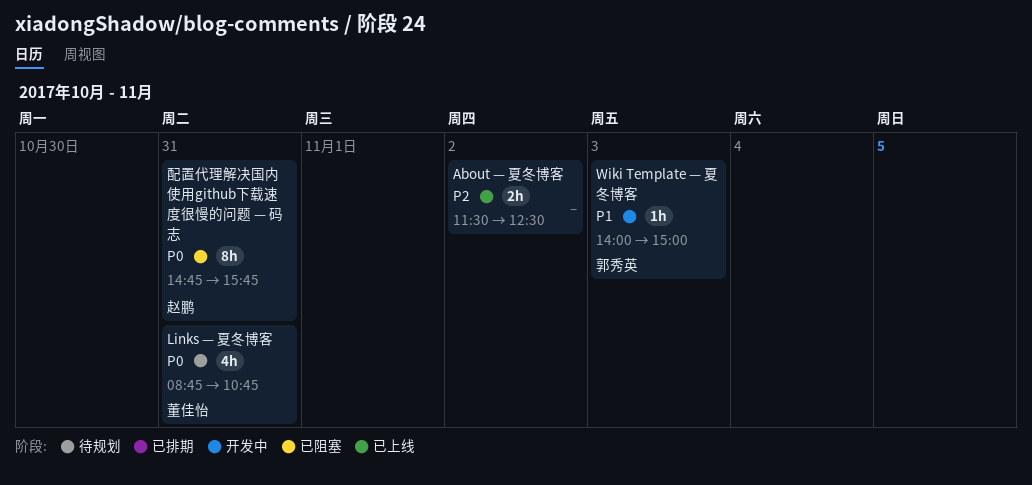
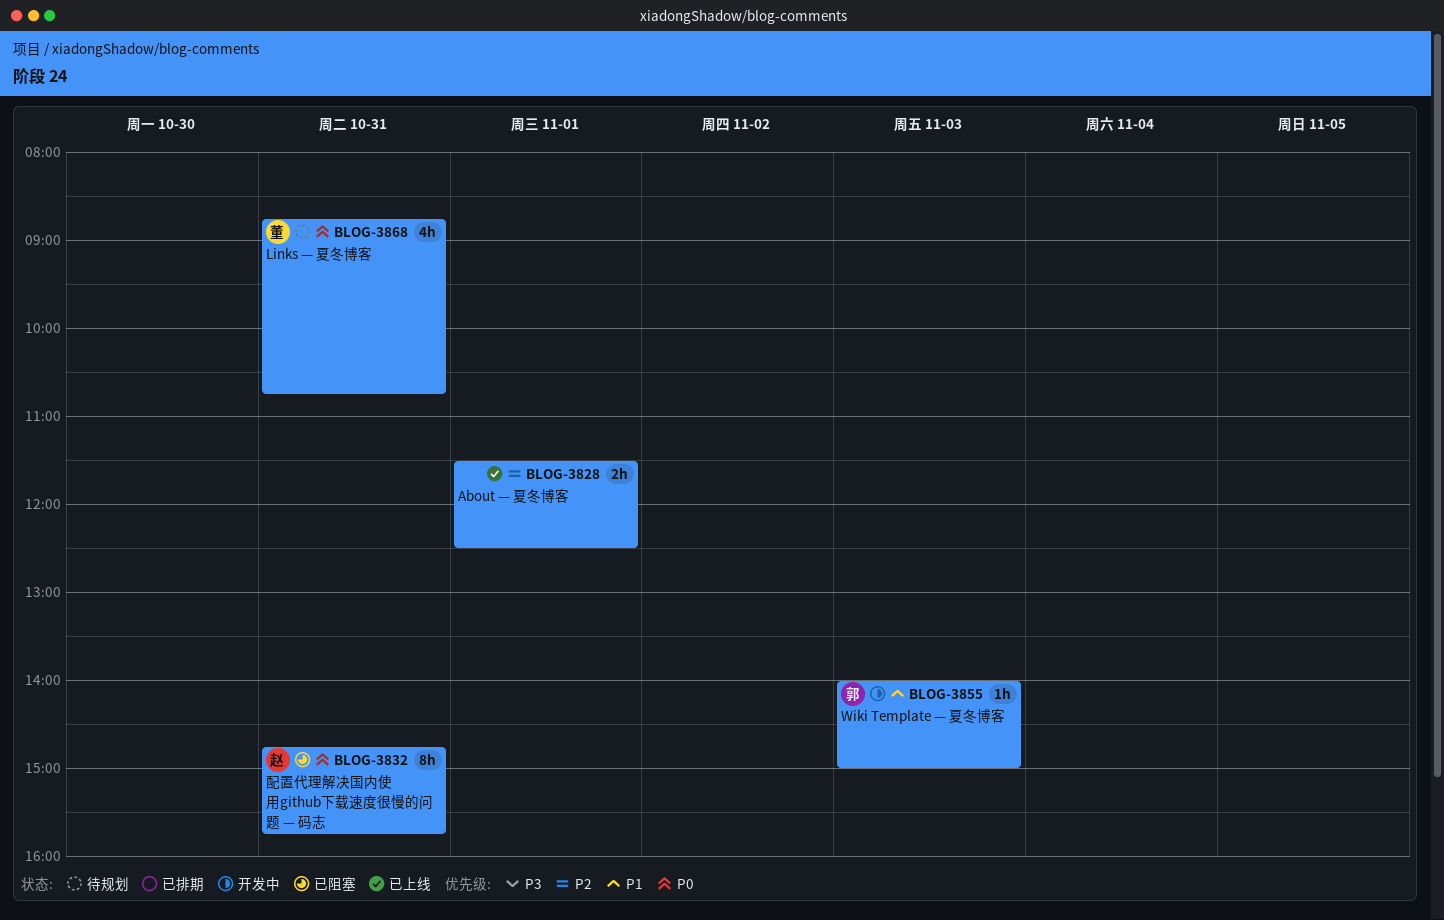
About — 夏冬博客, day: Nov 2 -> Nov 1

